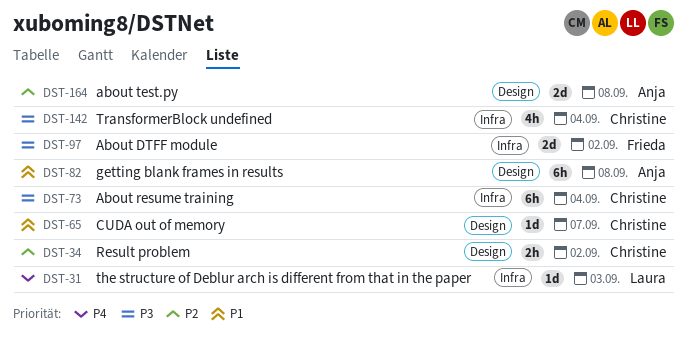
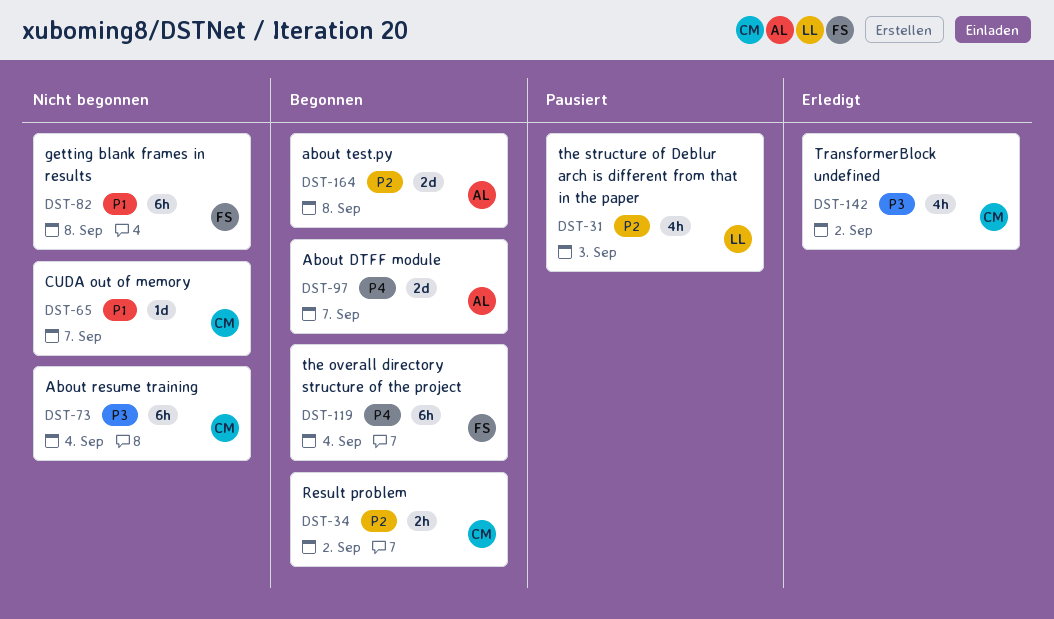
DST-31, priority: P4 -> P2
DST-31, estimate: 1d -> 4h
DST-82, owner: Anja -> Frieda
DST-97, owner: Frieda -> Anja
DST-97, priority: P3 -> P4
DST-97, due: Sep 2 -> Sep 7
DST-119: none -> present
DST-142, due: Sep 4 -> Sep 2

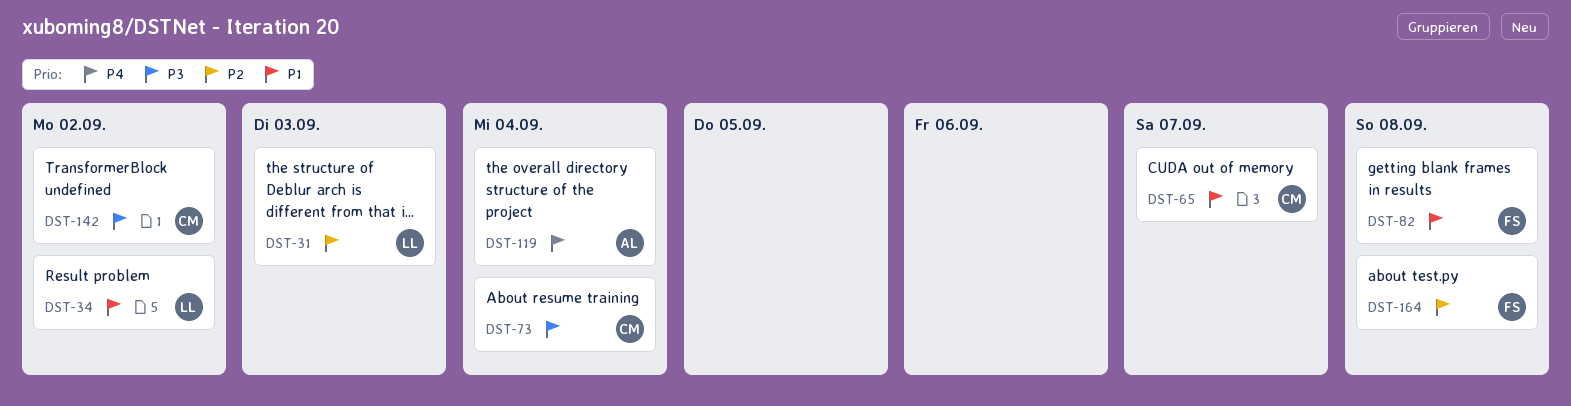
DST-34, owner: CM -> LL
DST-34, priority: P2 -> P1
DST-97: present -> none
DST-119, owner: FS -> AL
DST-164, owner: AL -> FS

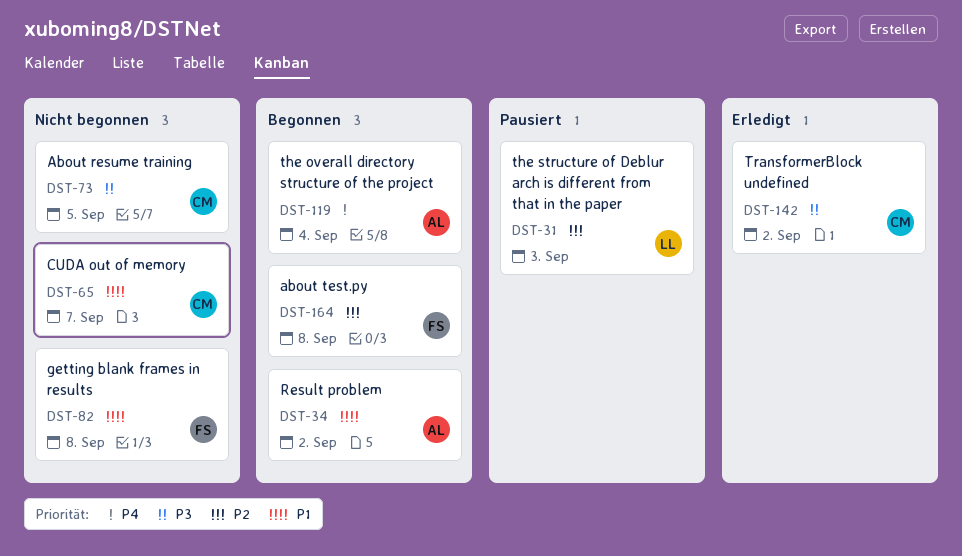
DST-34, owner: LL -> AL
DST-73, due: Sep 4 -> Sep 5

